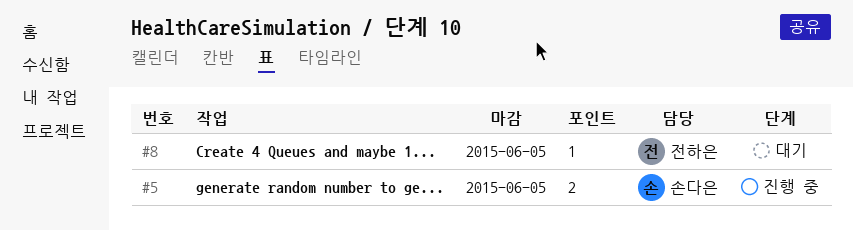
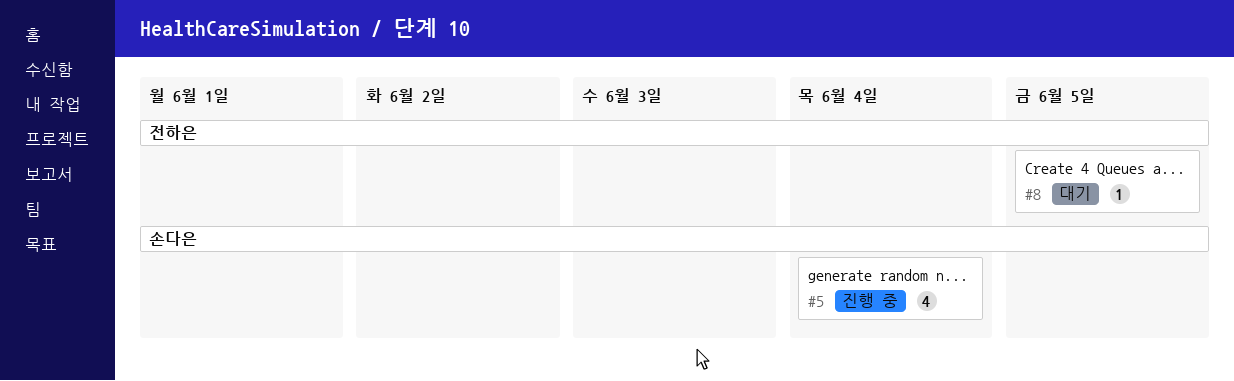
#5, estimate: 2 -> 4
#5, due: Jun 5 -> Jun 4

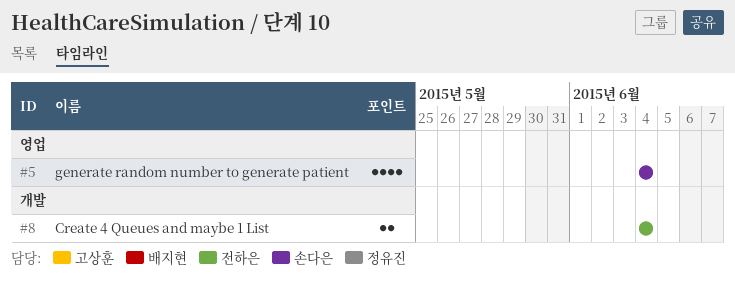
#8, estimate: 1 -> 2
#8, due: Jun 5 -> Jun 4

